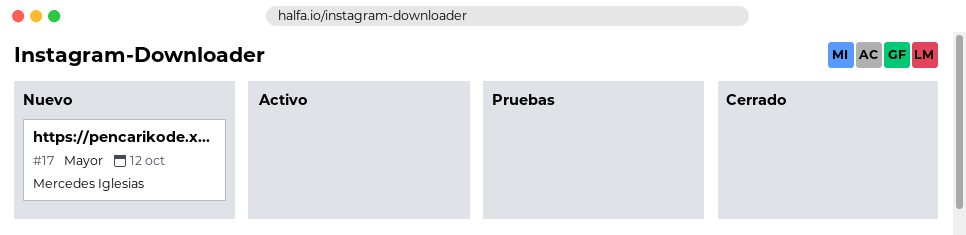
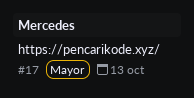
#17, due: Oct 12 -> Oct 13

